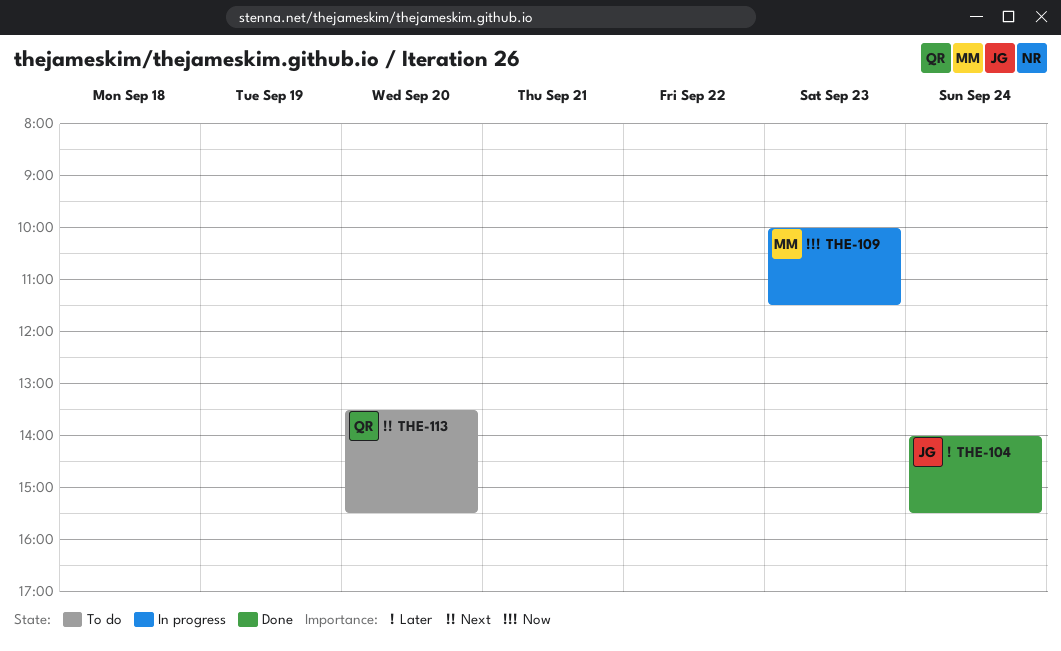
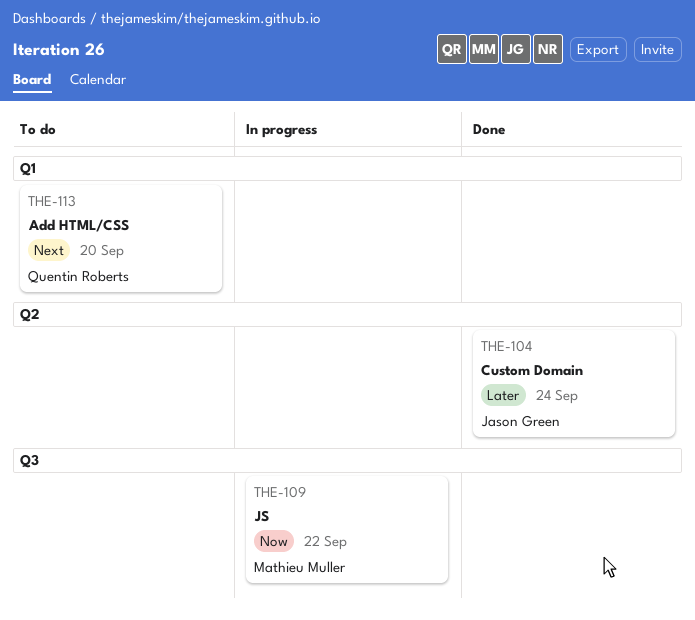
THE-109, day: Sep 23 -> Sep 22

